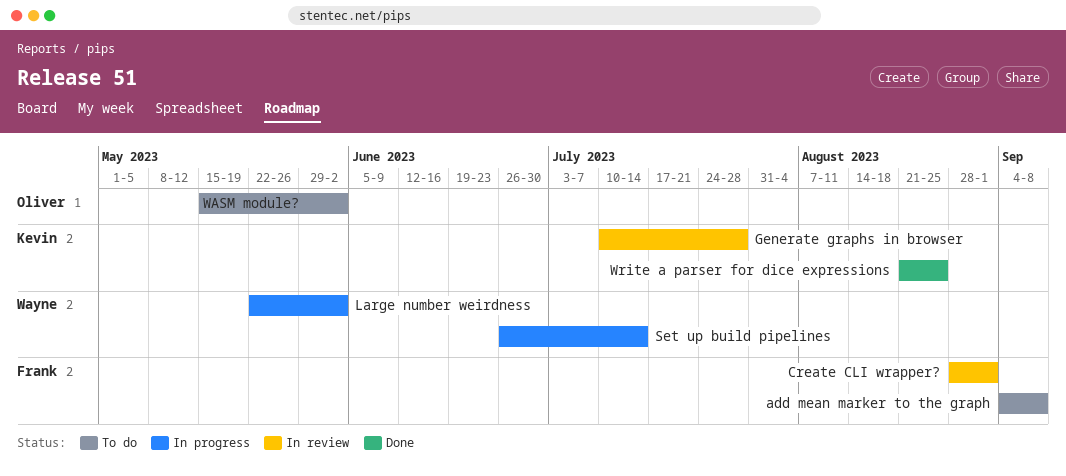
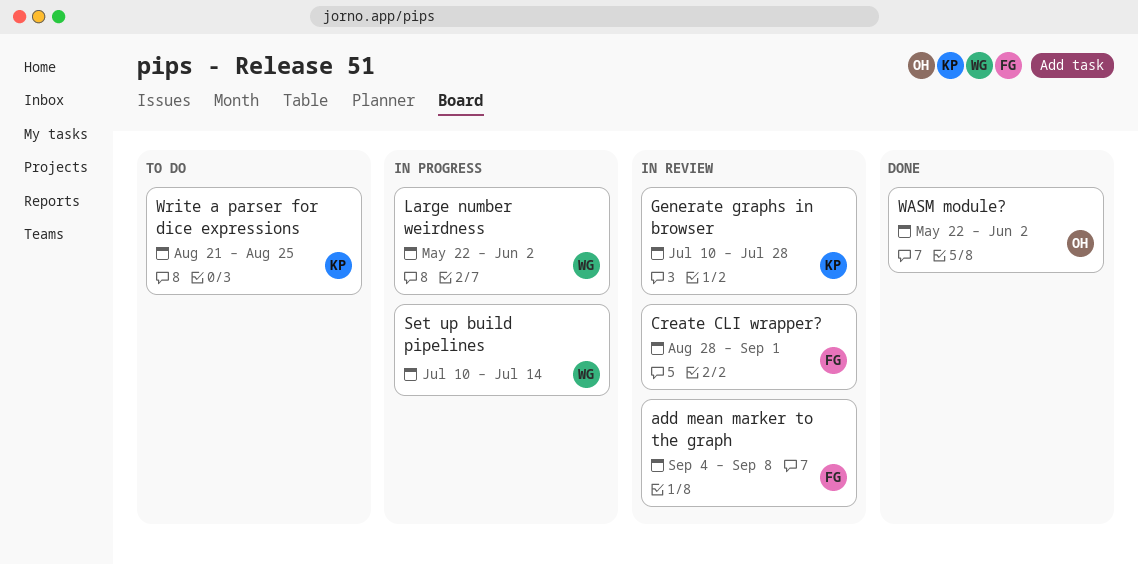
add mean marker to the graph, status: To do -> In review
Set up build pipelines, start: Jun 26 -> Jul 10
WASM module?, status: To do -> Done
WASM module?, start: May 15 -> May 22
Write a parser for dice expressions, status: Done -> To do

